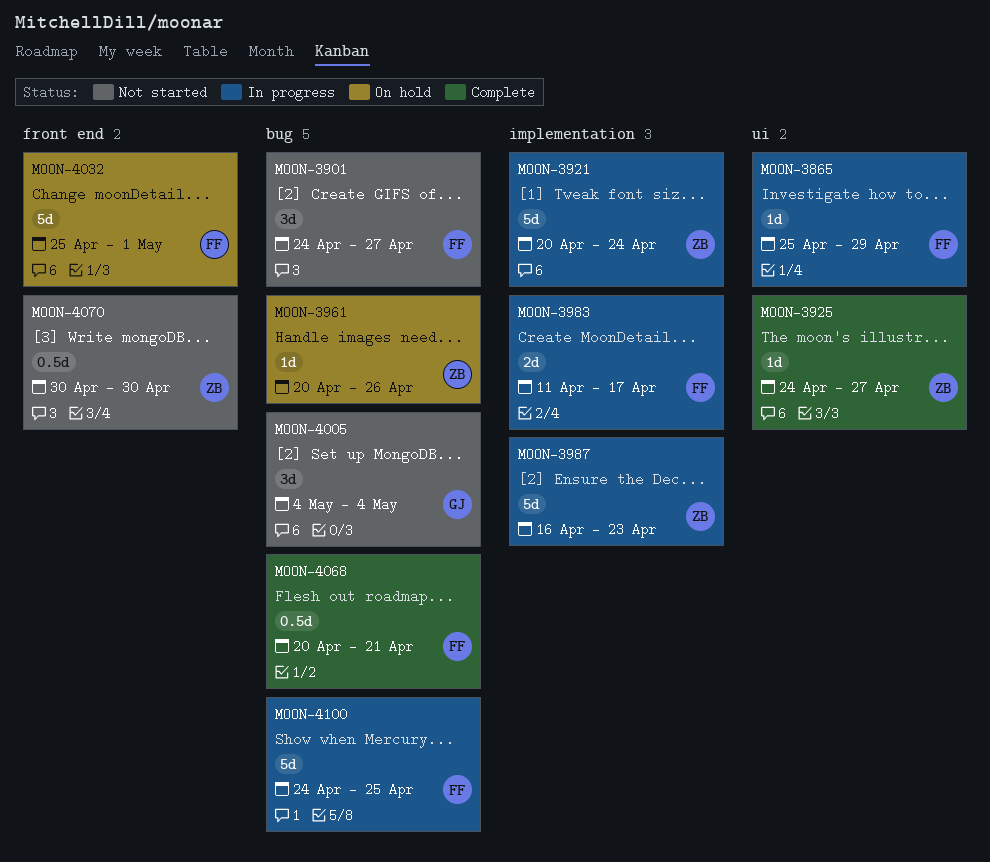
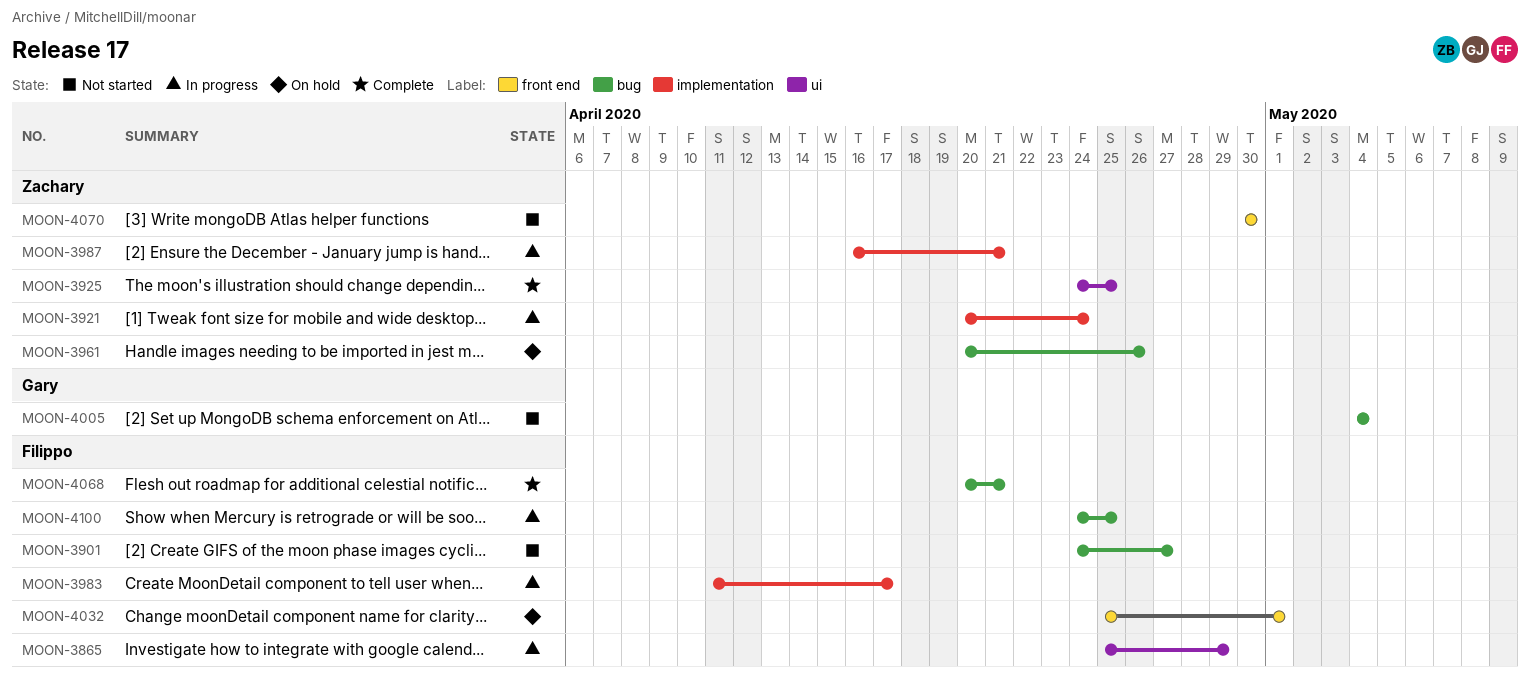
MOON-3925, due: Apr 27 -> Apr 25
MOON-3987, due: Apr 23 -> Apr 21

